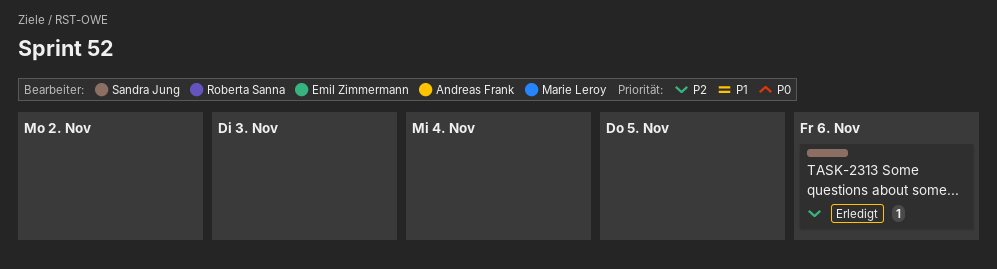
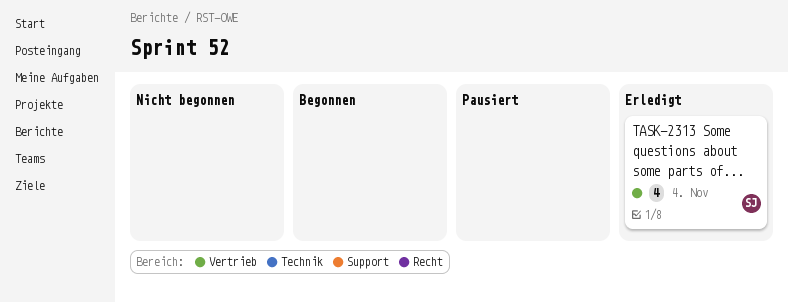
TASK-2313, estimate: 1 -> 4
TASK-2313, due: Nov 6 -> Nov 4

